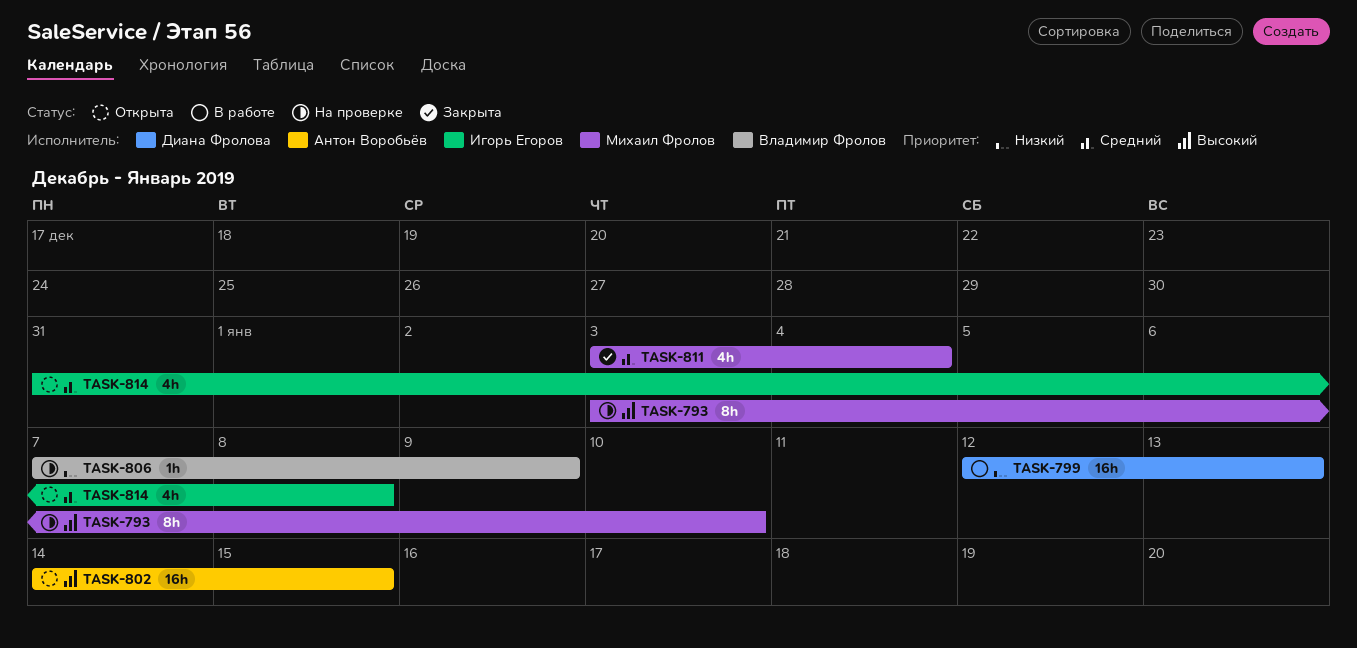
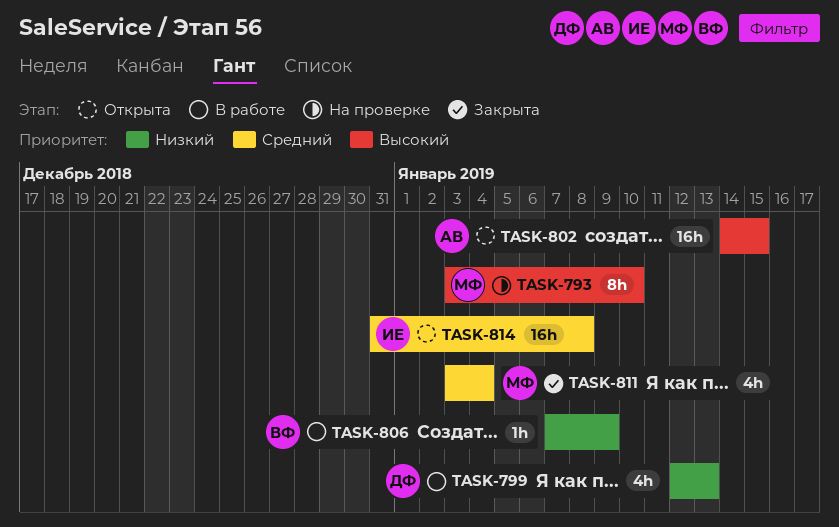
TASK-799, estimate: 16h -> 4h
TASK-806, status: На проверке -> В работе
TASK-814, estimate: 4h -> 16h

